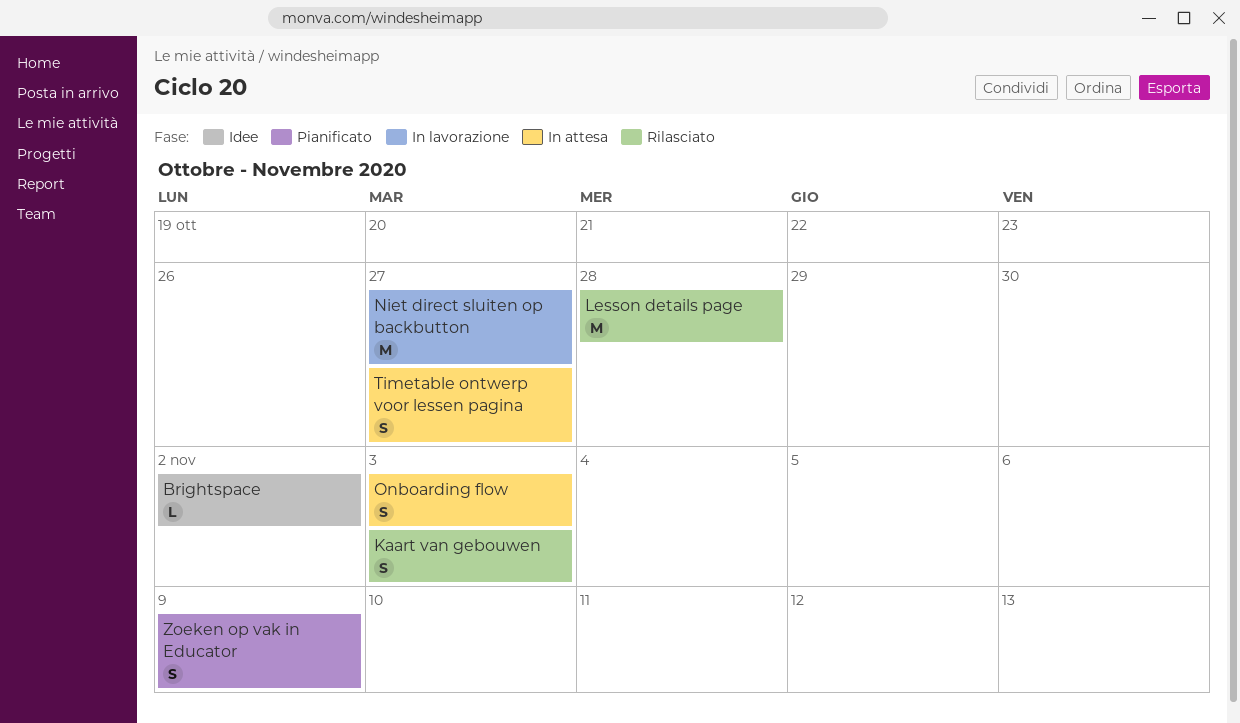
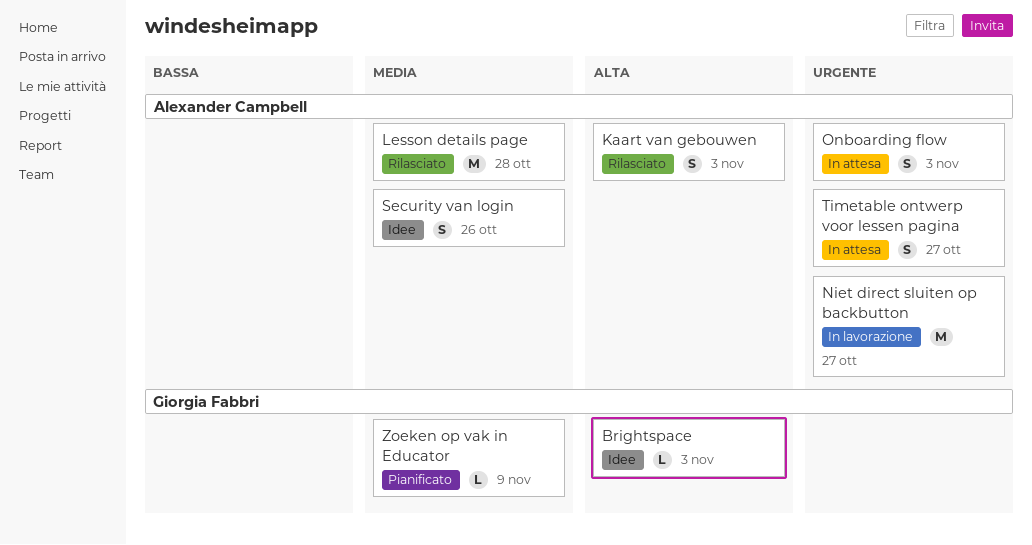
Brightspace, due: Nov 2 -> Nov 3
Security van login: none -> present
Zoeken op vak in Educator, estimate: S -> L

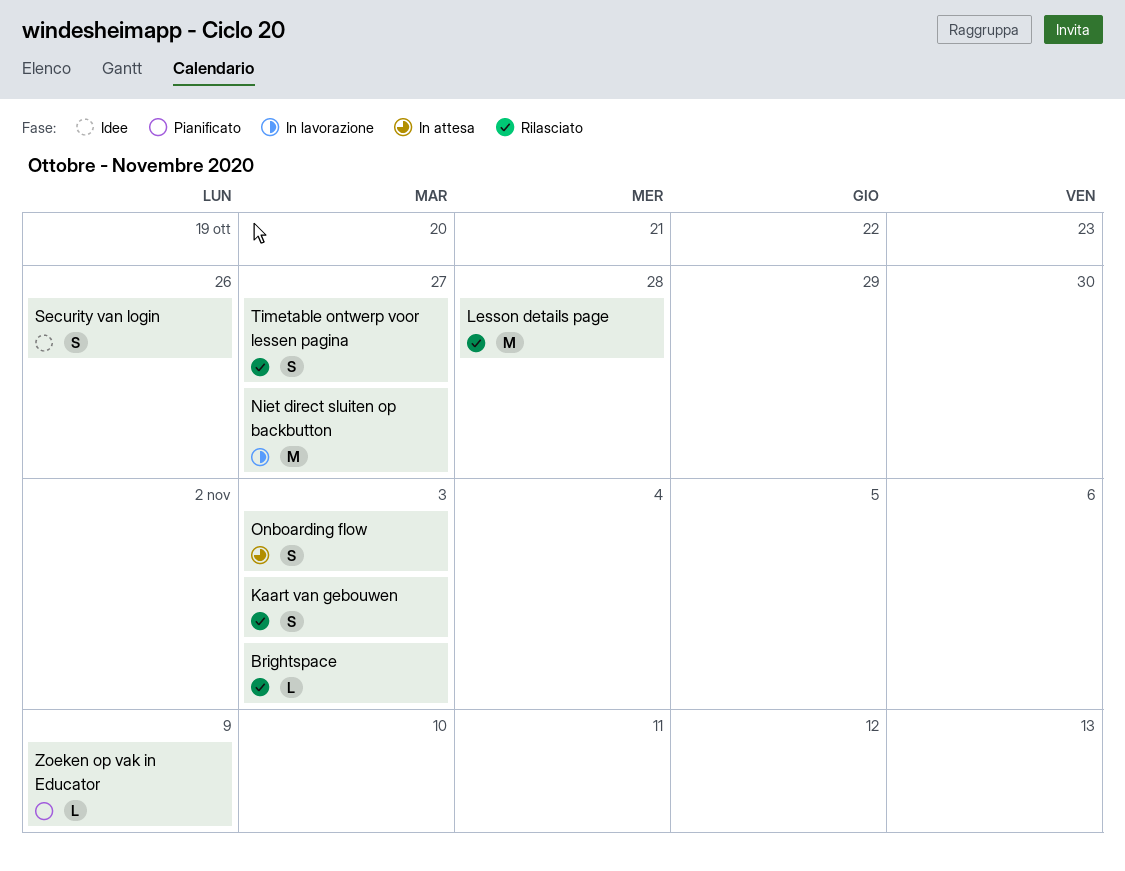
Brightspace, status: Idee -> Rilasciato
Timetable ontwerp voor lessen pagina, status: In attesa -> Rilasciato

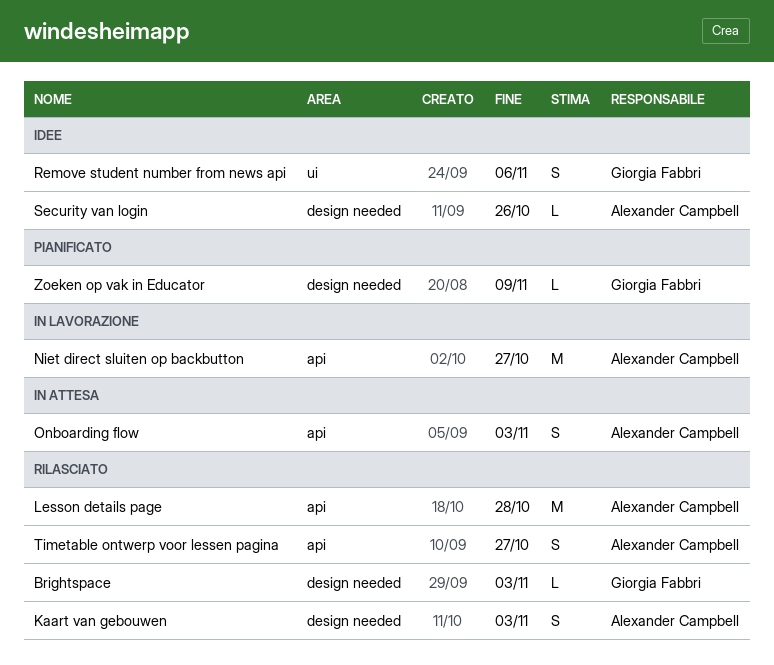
Remove student number from news api: none -> present
Security van login, estimate: S -> L

